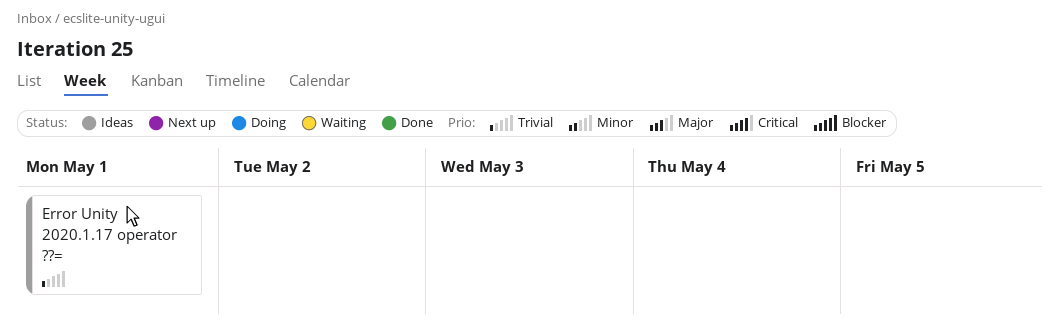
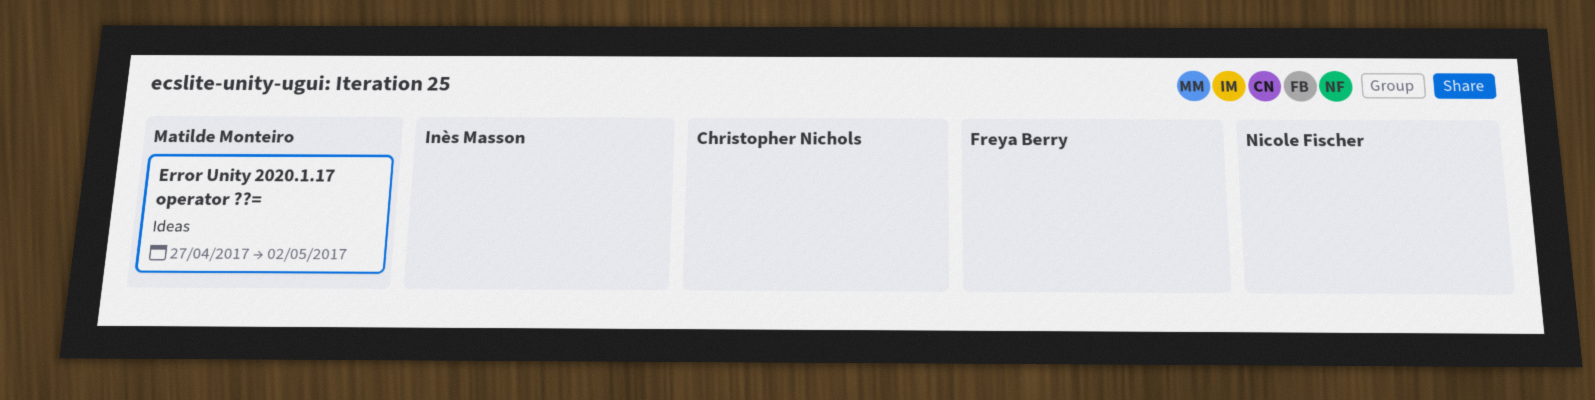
Error Unity 2020.1.17 operator ??=, due: May 1 -> May 2

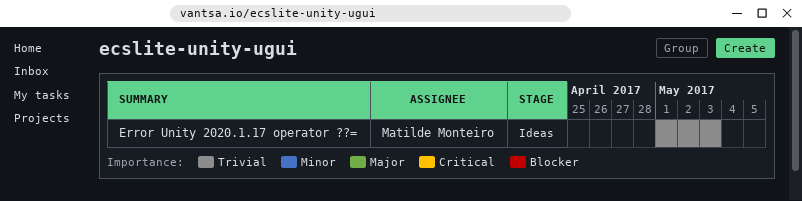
Error Unity 2020.1.17 operator ??=, start: Apr 27 -> May 1
Error Unity 2020.1.17 operator ??=, due: May 2 -> May 3

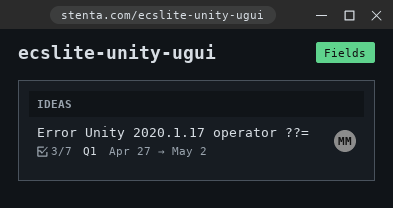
Error Unity 2020.1.17 operator ??=, start: May 1 -> Apr 27
Error Unity 2020.1.17 operator ??=, due: May 3 -> May 2

